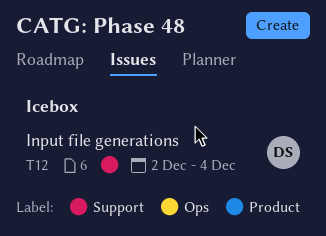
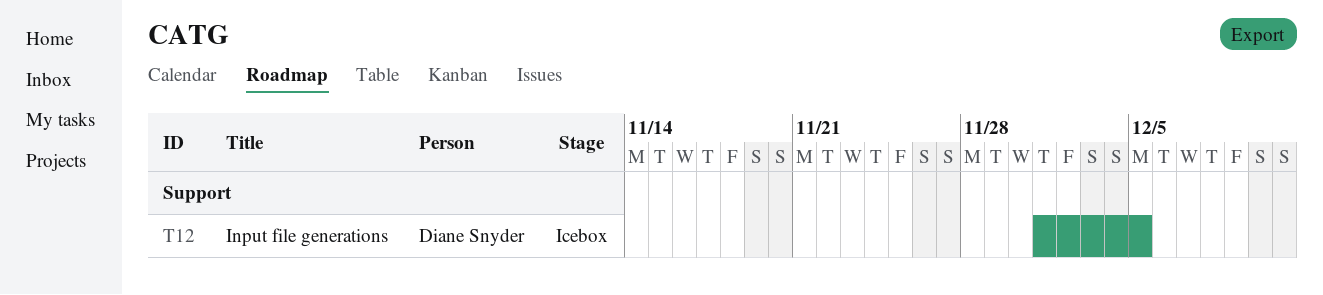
T12, start: Dec 2 -> Dec 1
T12, due: Dec 4 -> Dec 5

